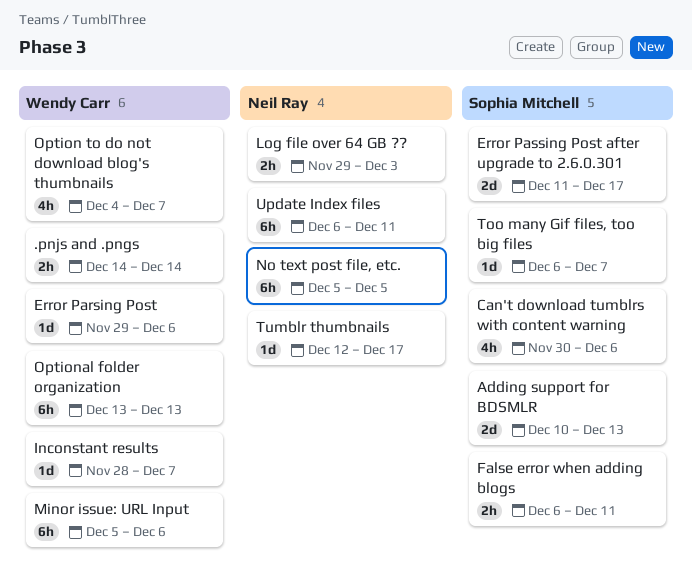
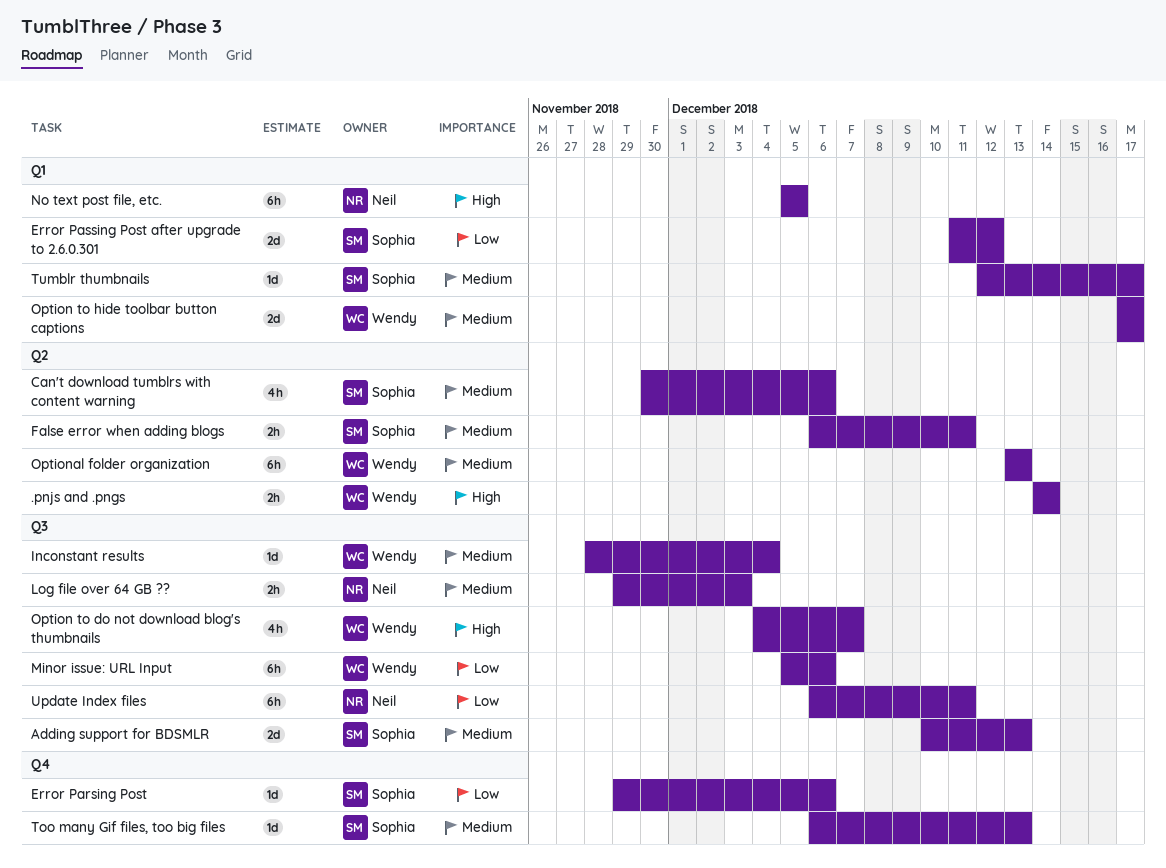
Error Parsing Post, owner: Wendy Carr -> Sophia Mitchell
Error Passing Post after upgrade to 2.6.0.301, due: Dec 17 -> Dec 12
Inconstant results, due: Dec 7 -> Dec 4
Option to hide toolbar button captions: none -> present
Too many Gif files, too big files, due: Dec 7 -> Dec 13
Tumblr thumbnails, owner: Neil Ray -> Sophia Mitchell

